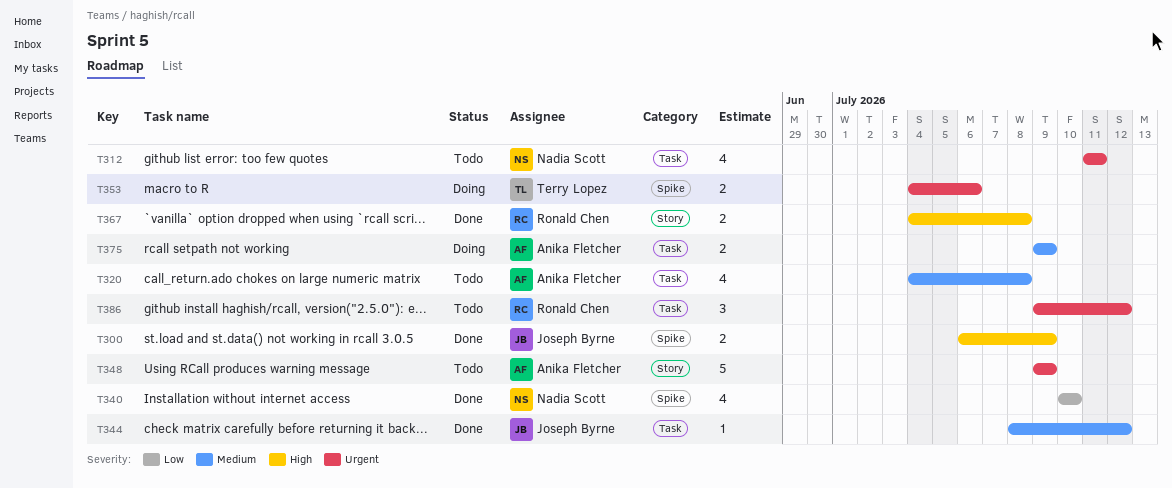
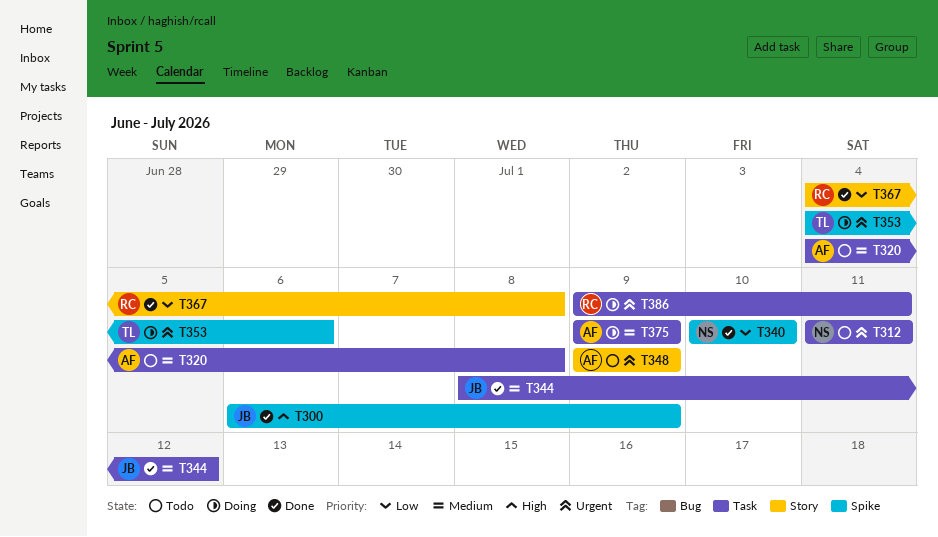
T367, priority: High -> Low
T386, status: Todo -> Doing
T386, due: Jul 12 -> Jul 11

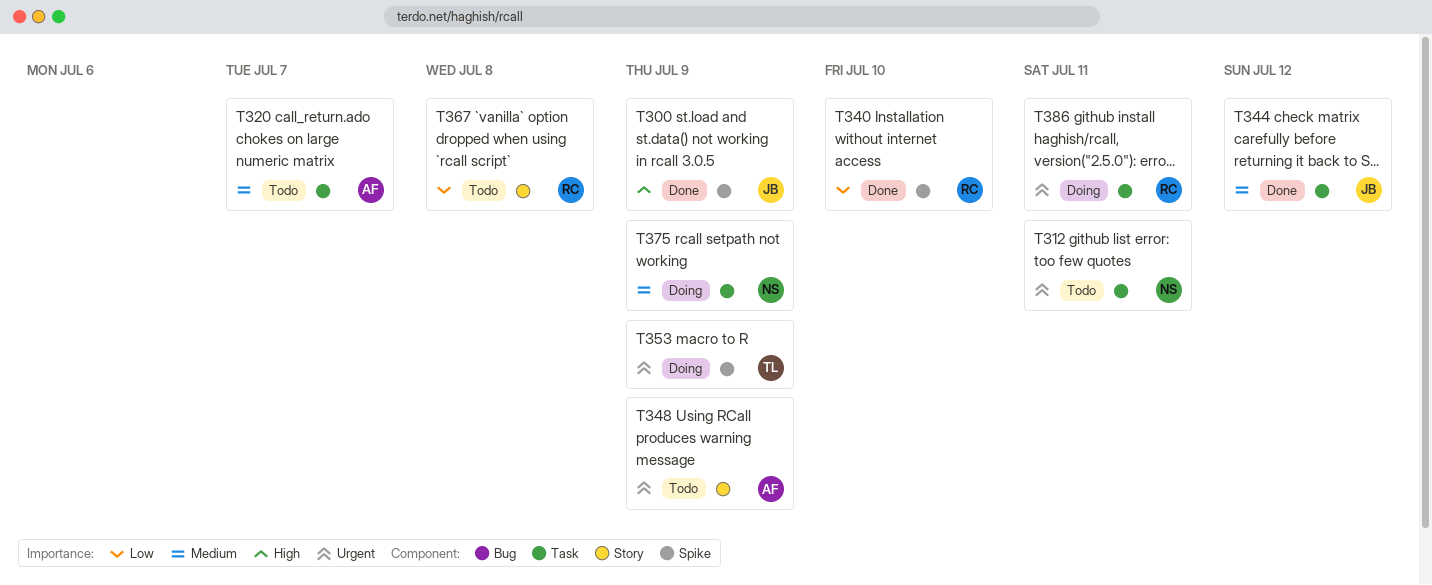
T320, due: Jul 8 -> Jul 7
T340, owner: NS -> RC
T353, due: Jul 6 -> Jul 9
T367, status: Done -> Todo
T375, owner: AF -> NS

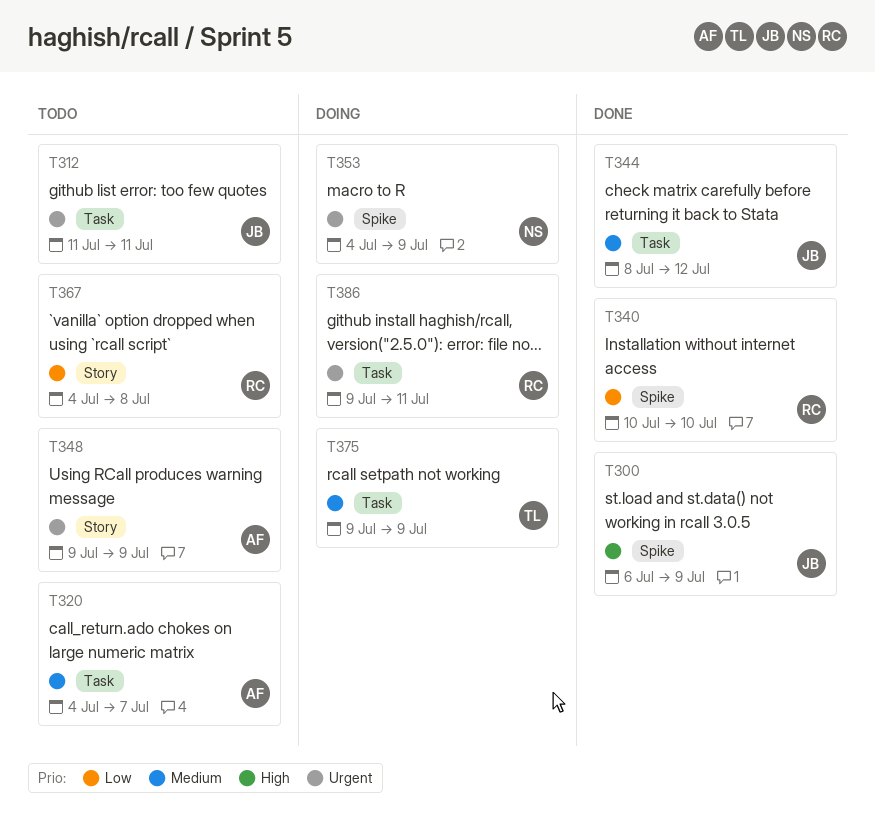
T312, owner: NS -> JB
T353, owner: TL -> NS
T375, owner: NS -> TL

